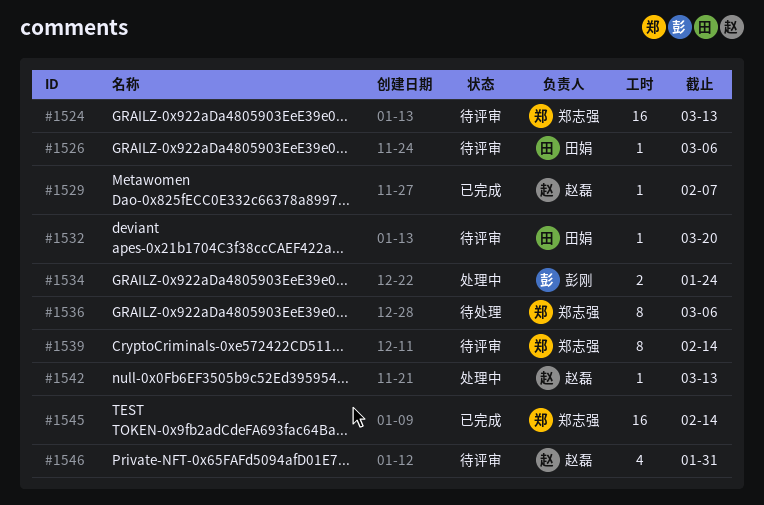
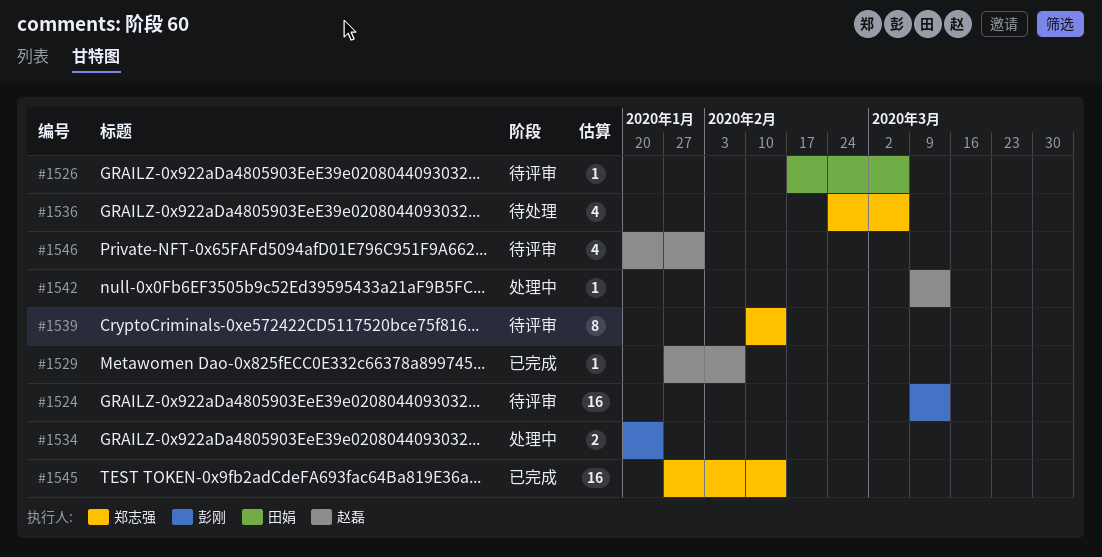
#1524, owner: 郑志强 -> 彭刚
#1532: present -> none
#1536, estimate: 8 -> 4

